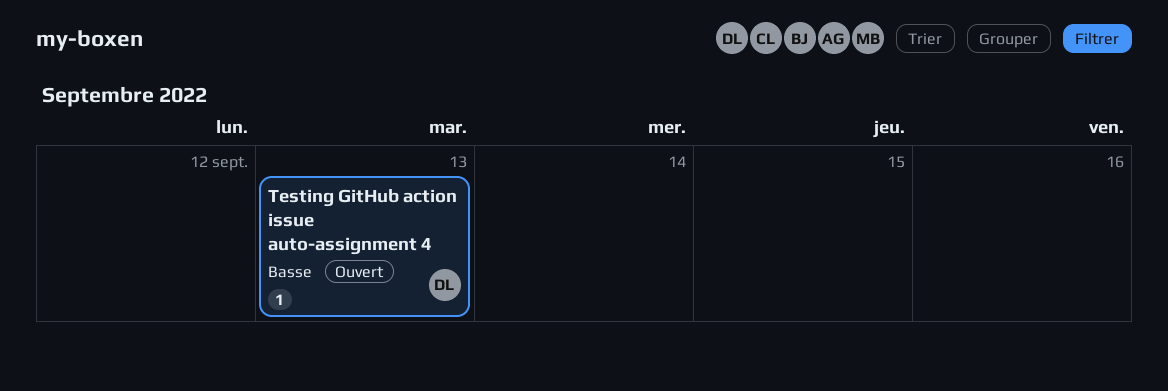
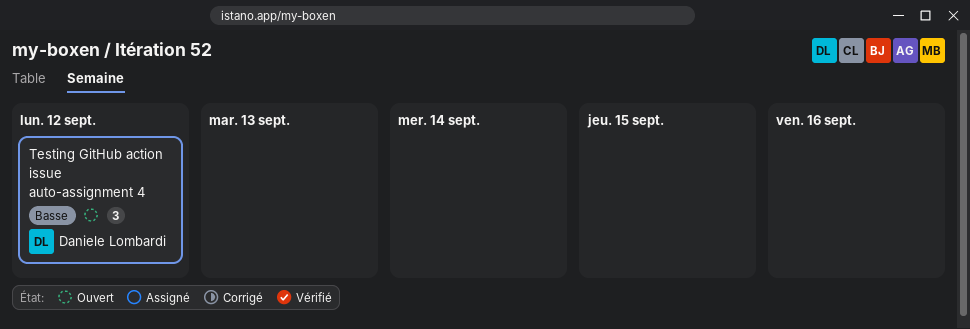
Testing GitHub action issue auto-assignment 4, estimate: 1 -> 3
Testing GitHub action issue auto-assignment 4, due: Sep 13 -> Sep 12

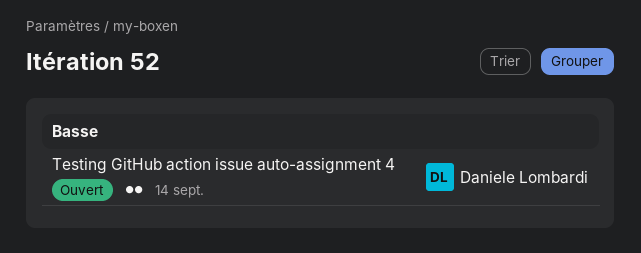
Testing GitHub action issue auto-assignment 4, estimate: 3 -> 2
Testing GitHub action issue auto-assignment 4, due: Sep 12 -> Sep 14

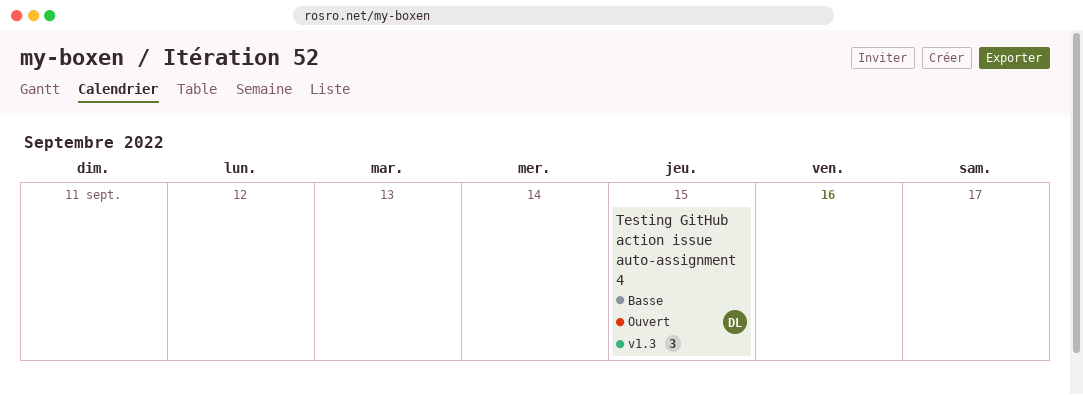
Testing GitHub action issue auto-assignment 4, estimate: 2 -> 3
Testing GitHub action issue auto-assignment 4, due: Sep 14 -> Sep 15

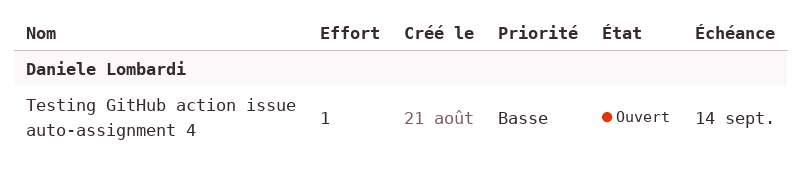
Testing GitHub action issue auto-assignment 4, estimate: 3 -> 1
Testing GitHub action issue auto-assignment 4, due: Sep 15 -> Sep 14

